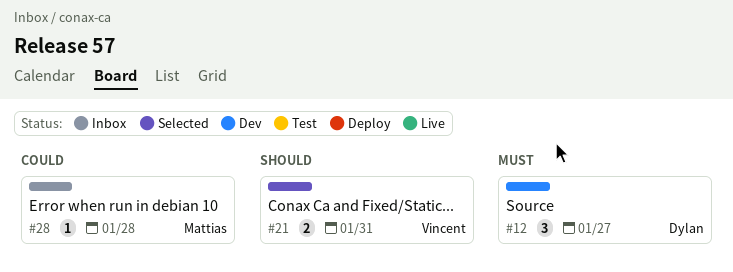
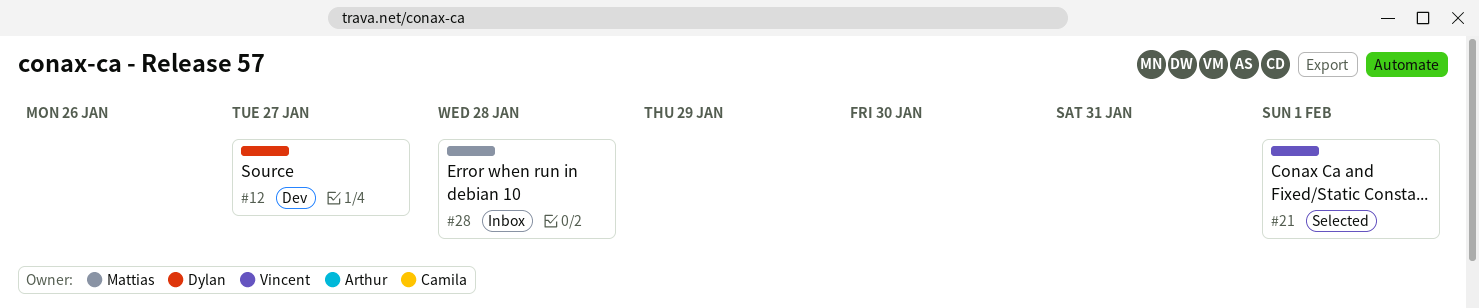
#21, due: Jan 31 -> Feb 1

